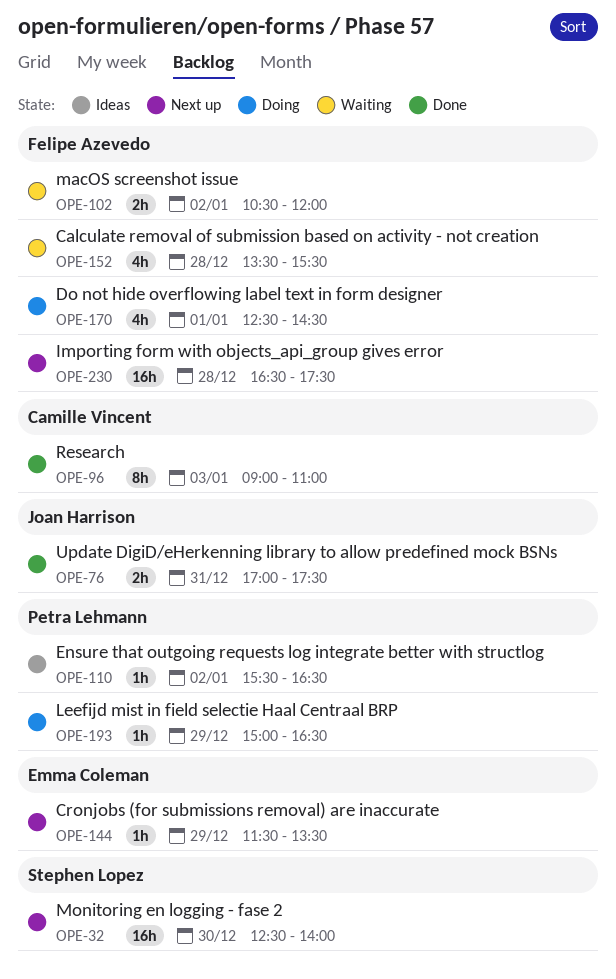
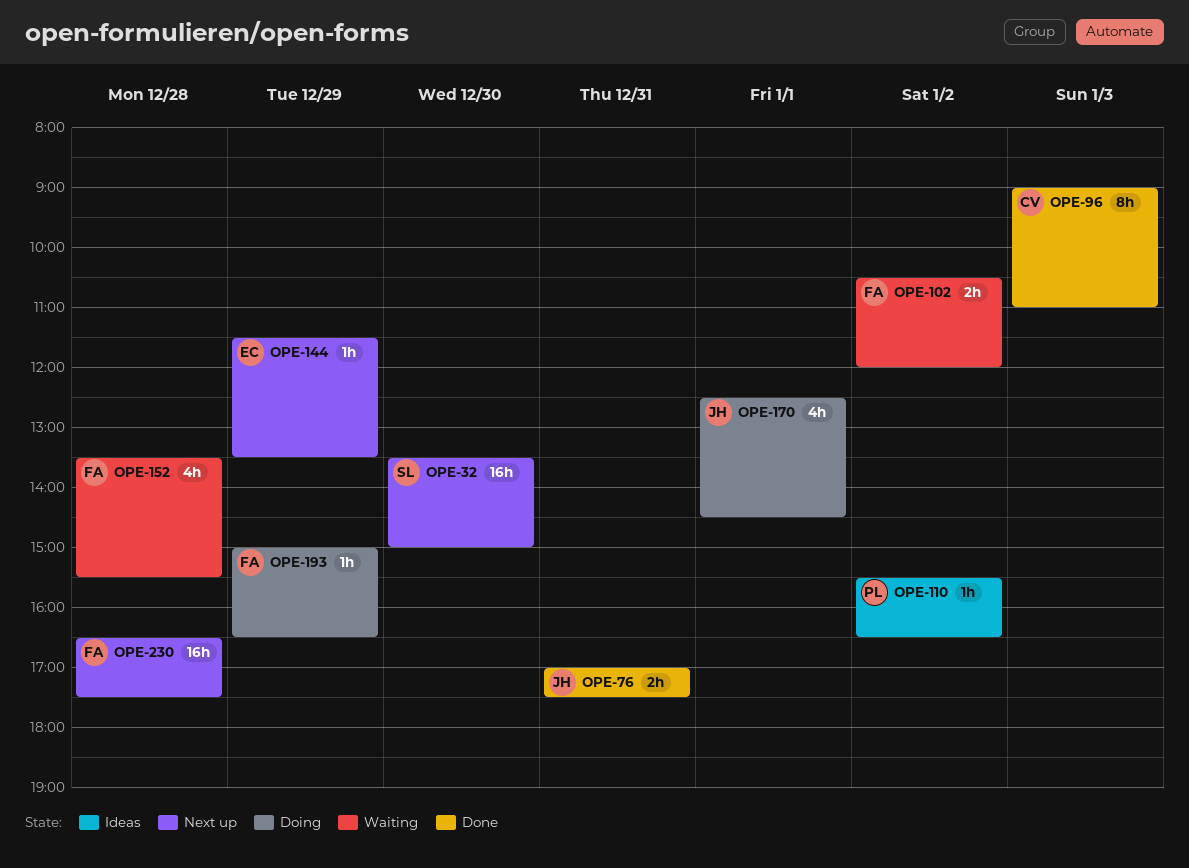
OPE-32, begins: 12:30 -> 13:30
OPE-32, ends: 14:00 -> 15:00
OPE-170, owner: Felipe Azevedo -> Joan Harrison
OPE-193, owner: Petra Lehmann -> Felipe Azevedo

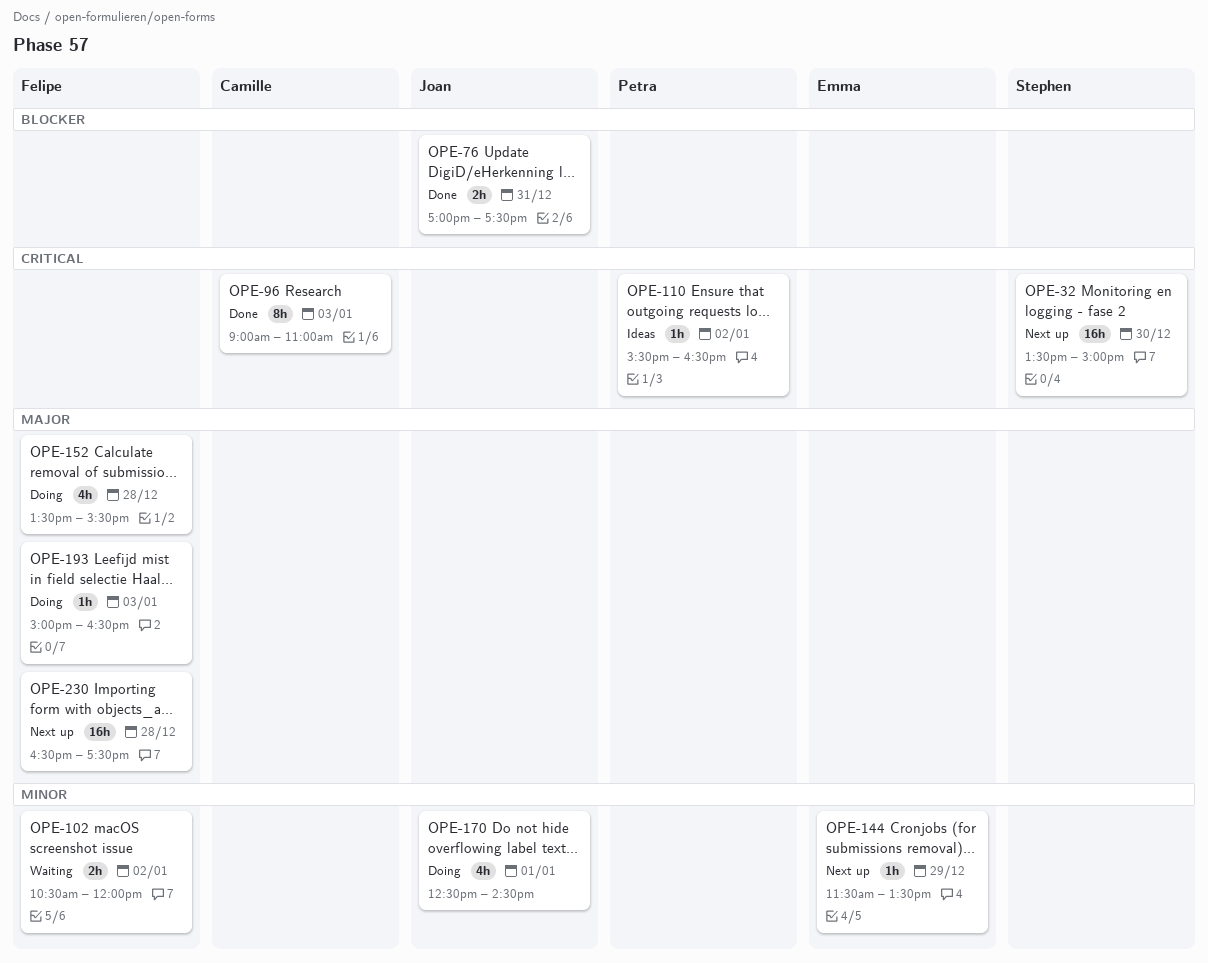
OPE-152, status: Waiting -> Doing
OPE-193, day: Dec 29 -> Jan 3

